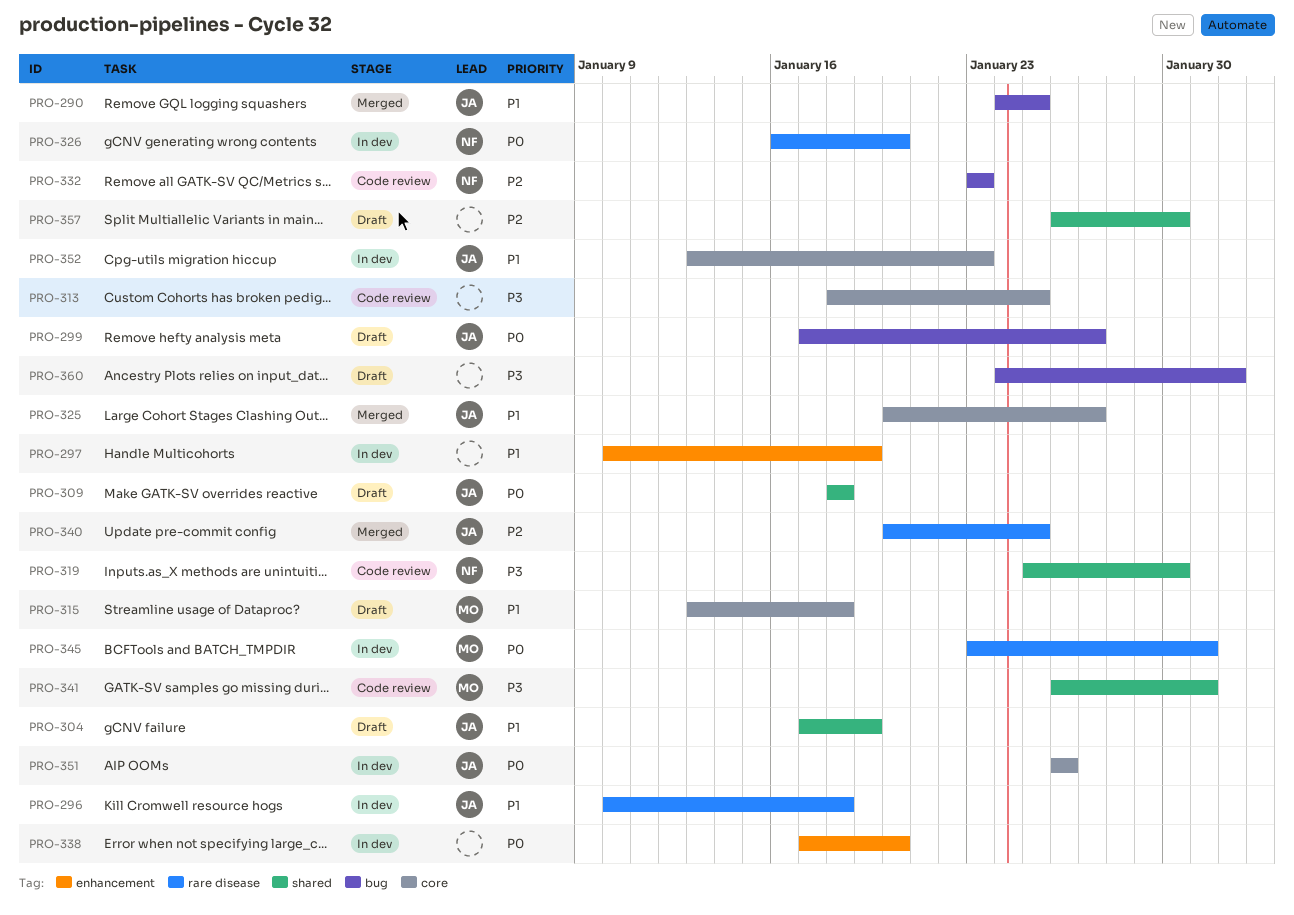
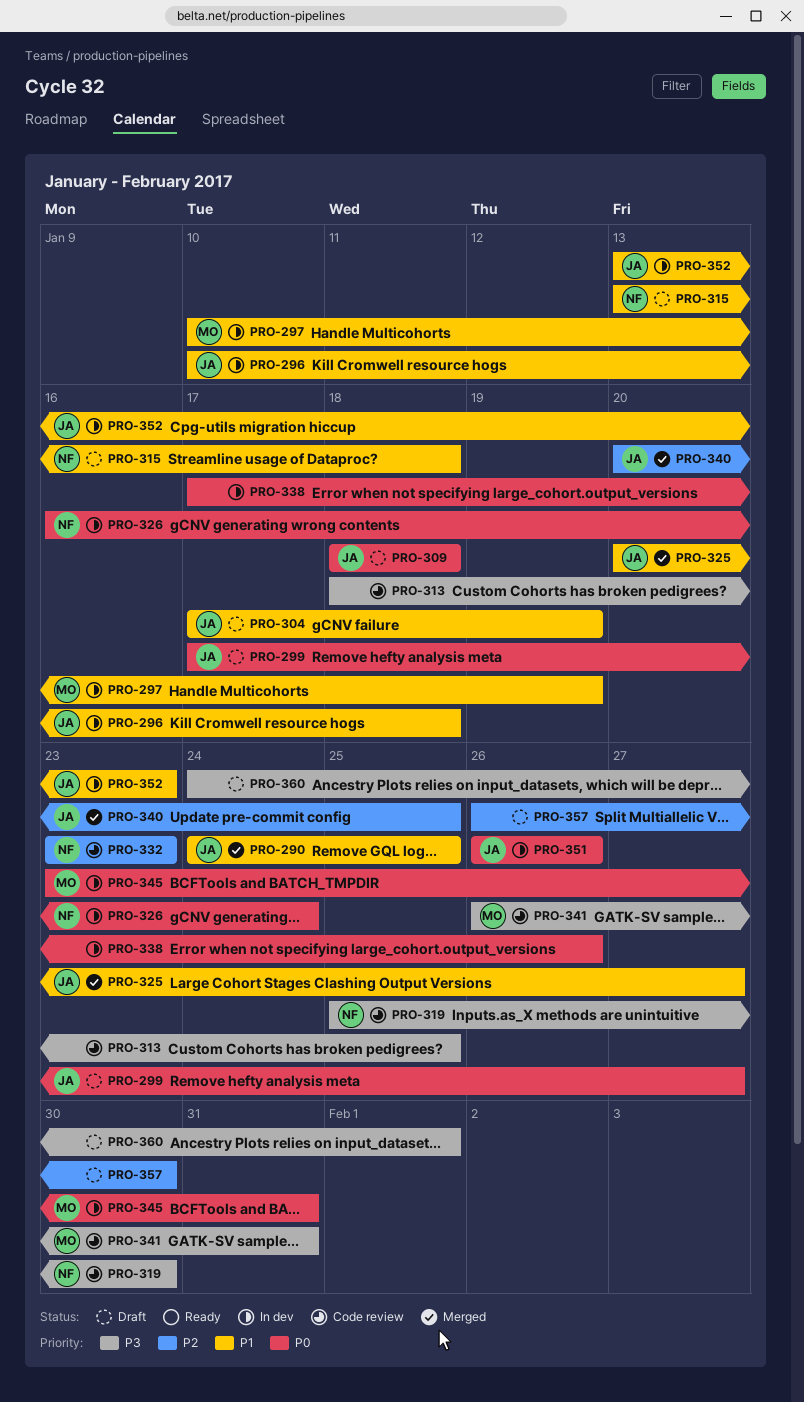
PRO-297, owner: none -> MO
PRO-315, owner: MO -> NF
PRO-326, due: Jan 20 -> Jan 24
PRO-338, due: Jan 20 -> Jan 26

